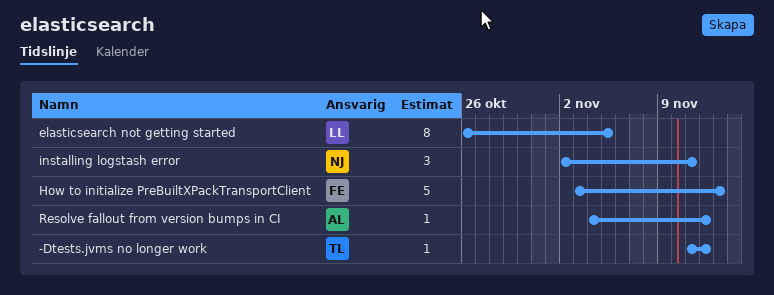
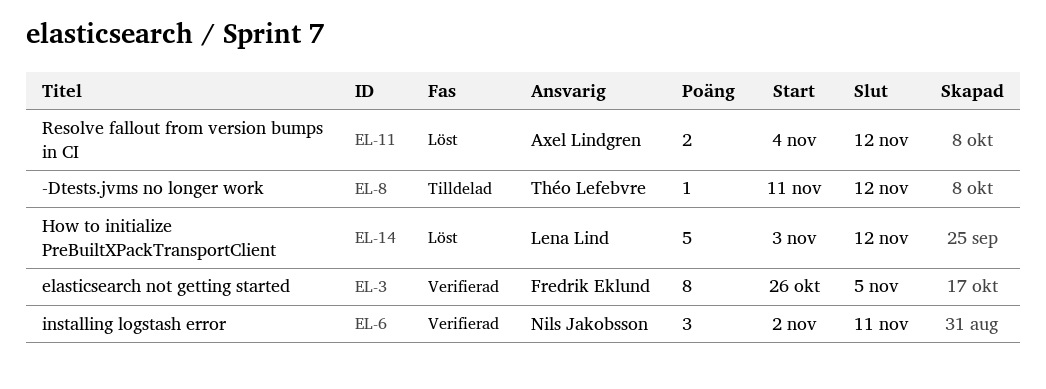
elasticsearch not getting started, owner: Lena Lind -> Fredrik Eklund
How to initialize PreBuiltXPackTransportClient, owner: Fredrik Eklund -> Lena Lind
How to initialize PreBuiltXPackTransportClient, due: Nov 13 -> Nov 12
Resolve fallout from version bumps in CI, estimate: 1 -> 2

